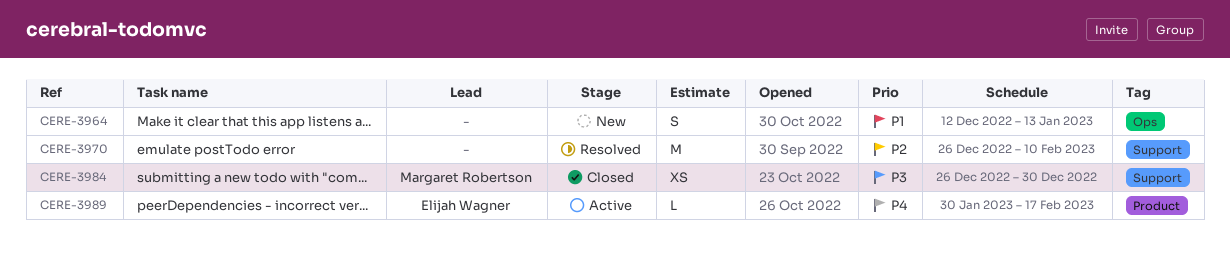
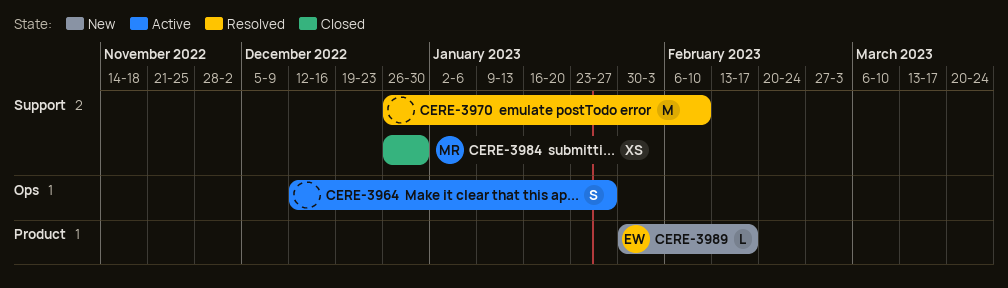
CERE-3964, status: New -> Active
CERE-3964, due: Jan 13 -> Jan 27
CERE-3989, status: Active -> New

